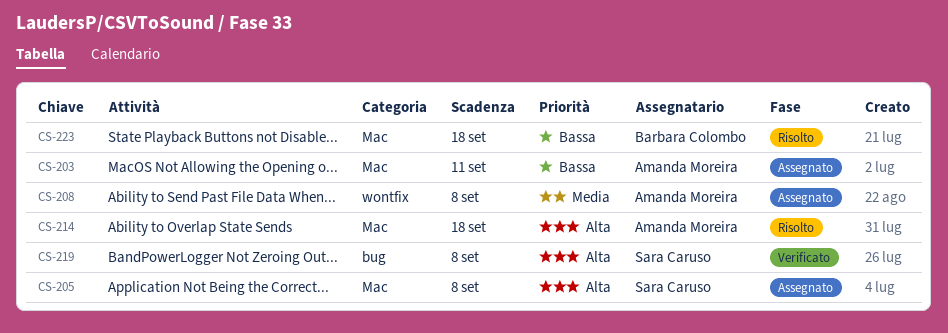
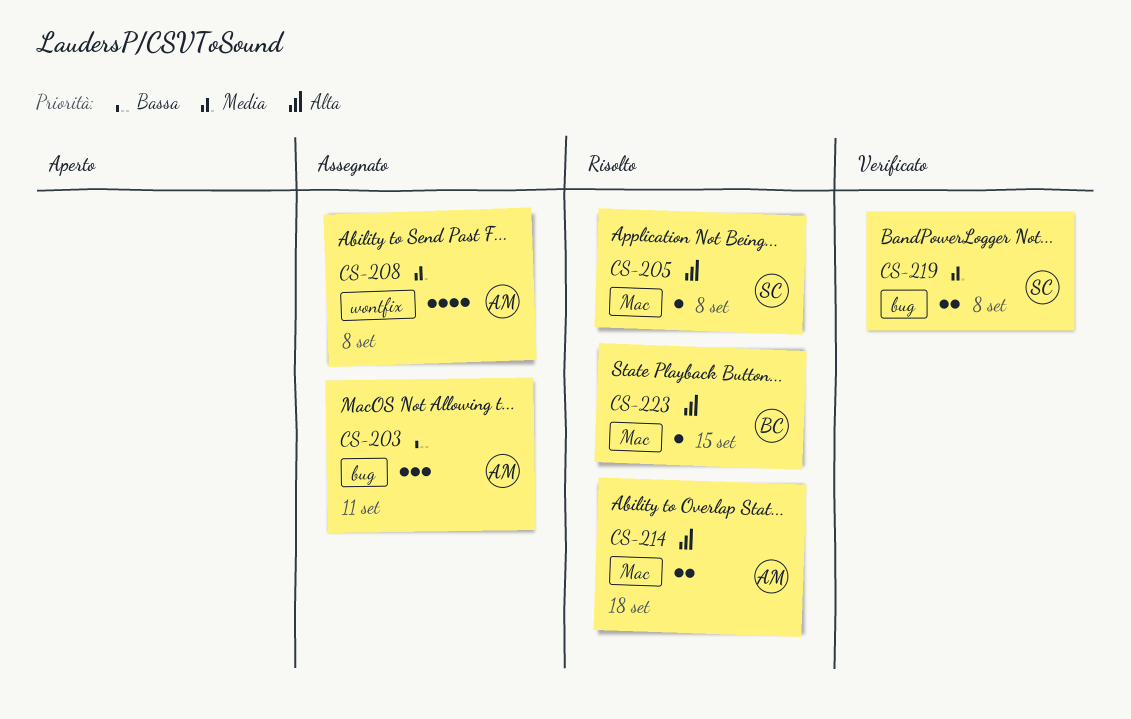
CS-203, label: Mac -> bug
CS-205, status: Assegnato -> Risolto
CS-219, priority: Alta -> Media
CS-223, priority: Bassa -> Alta
CS-223, due: Sep 18 -> Sep 15

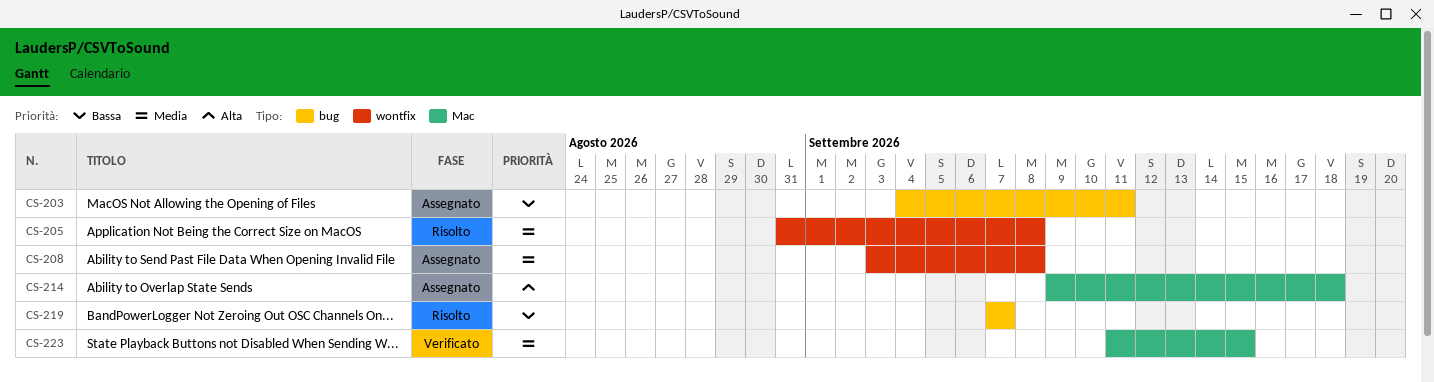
CS-205, priority: Alta -> Media
CS-205, label: Mac -> wontfix
CS-214, status: Risolto -> Assegnato
CS-219, status: Verificato -> Risolto
CS-219, priority: Media -> Bassa
CS-219, due: Sep 8 -> Sep 7
CS-223, status: Risolto -> Verificato
CS-223, priority: Alta -> Media

